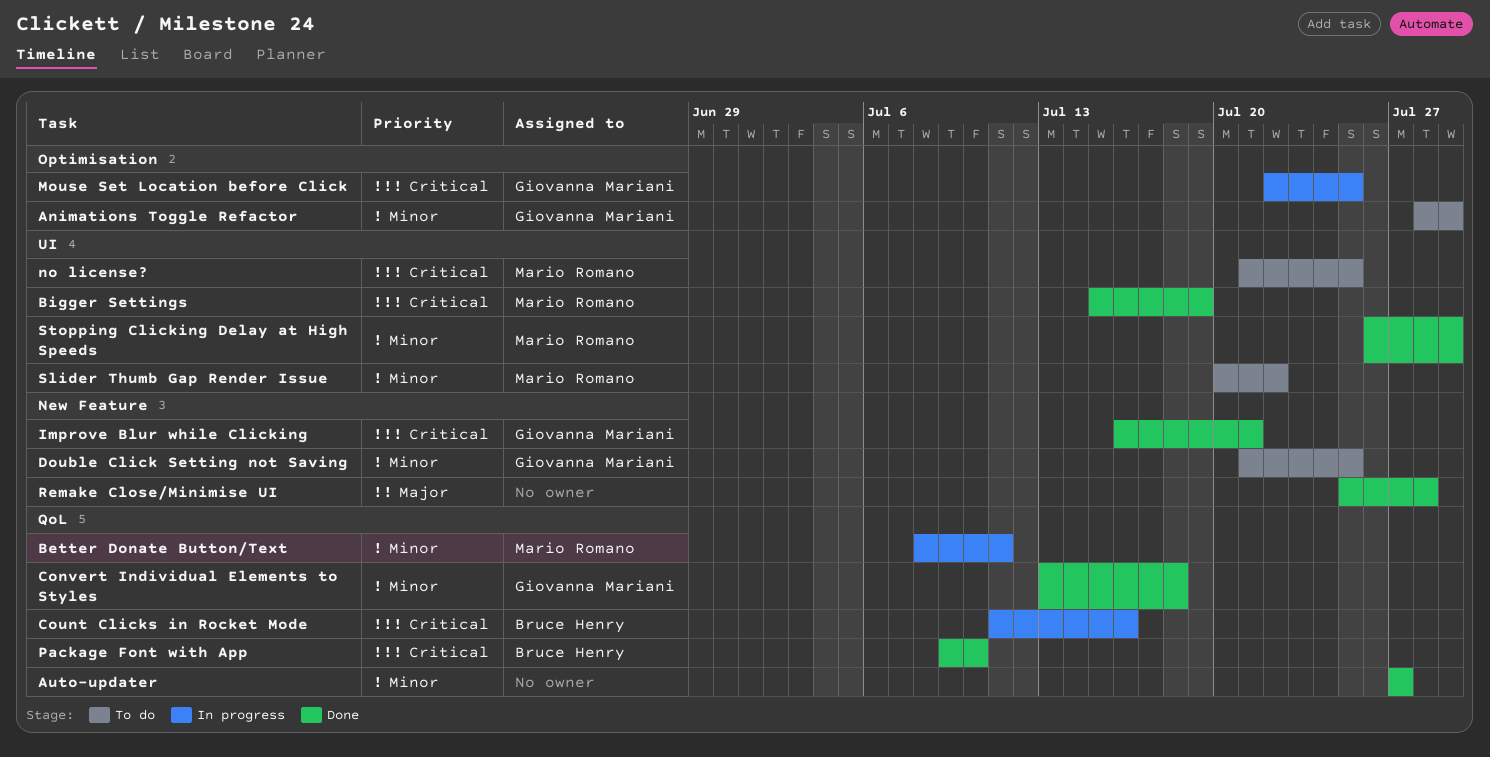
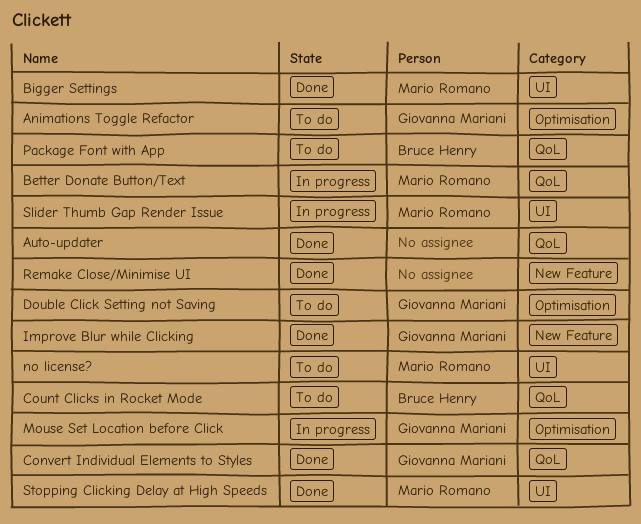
Count Clicks in Rocket Mode, status: In progress -> To do
Double Click Setting not Saving, label: New Feature -> Optimisation
Package Font with App, status: Done -> To do
Slider Thumb Gap Render Issue, status: To do -> In progress

